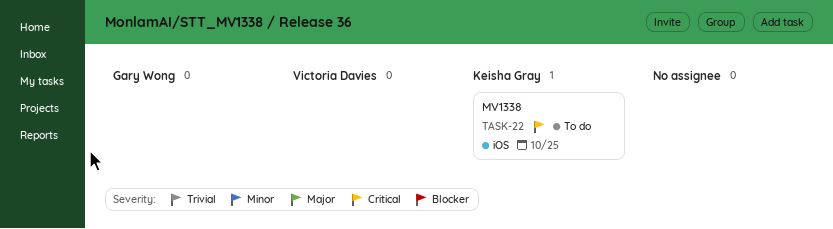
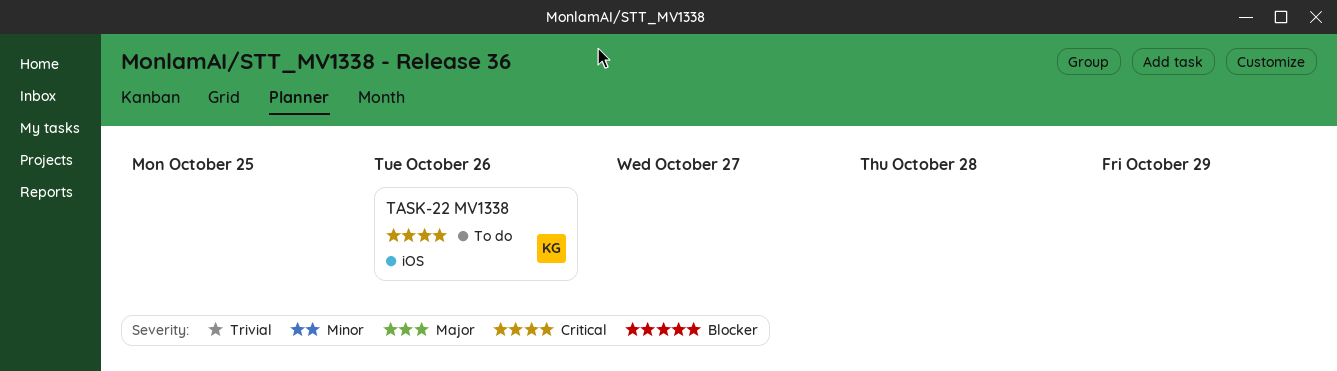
TASK-22, due: Oct 25 -> Oct 26

